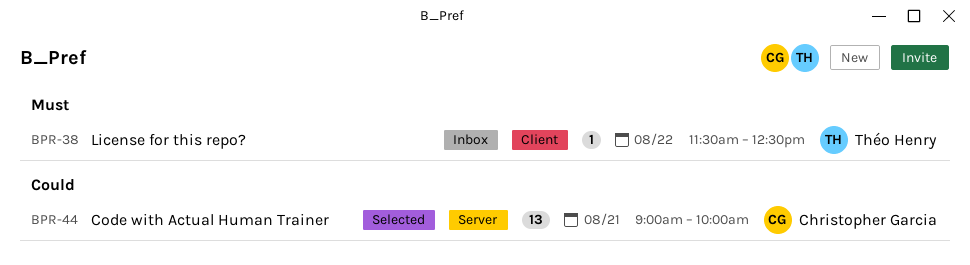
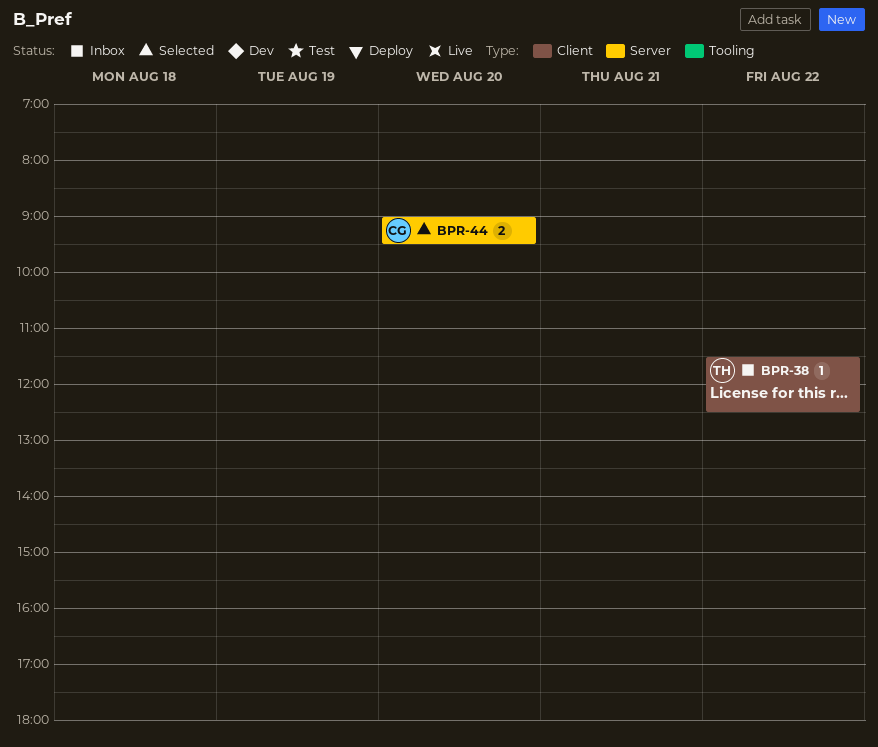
BPR-44, estimate: 13 -> 2
BPR-44, day: Aug 21 -> Aug 20
BPR-44, ends: 10:00 -> 09:30

